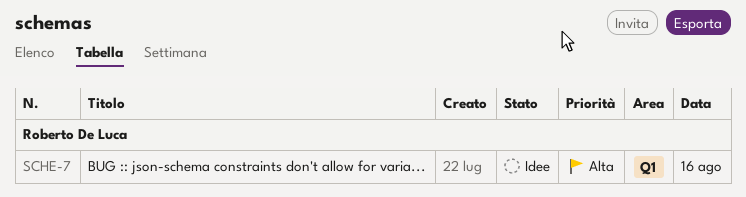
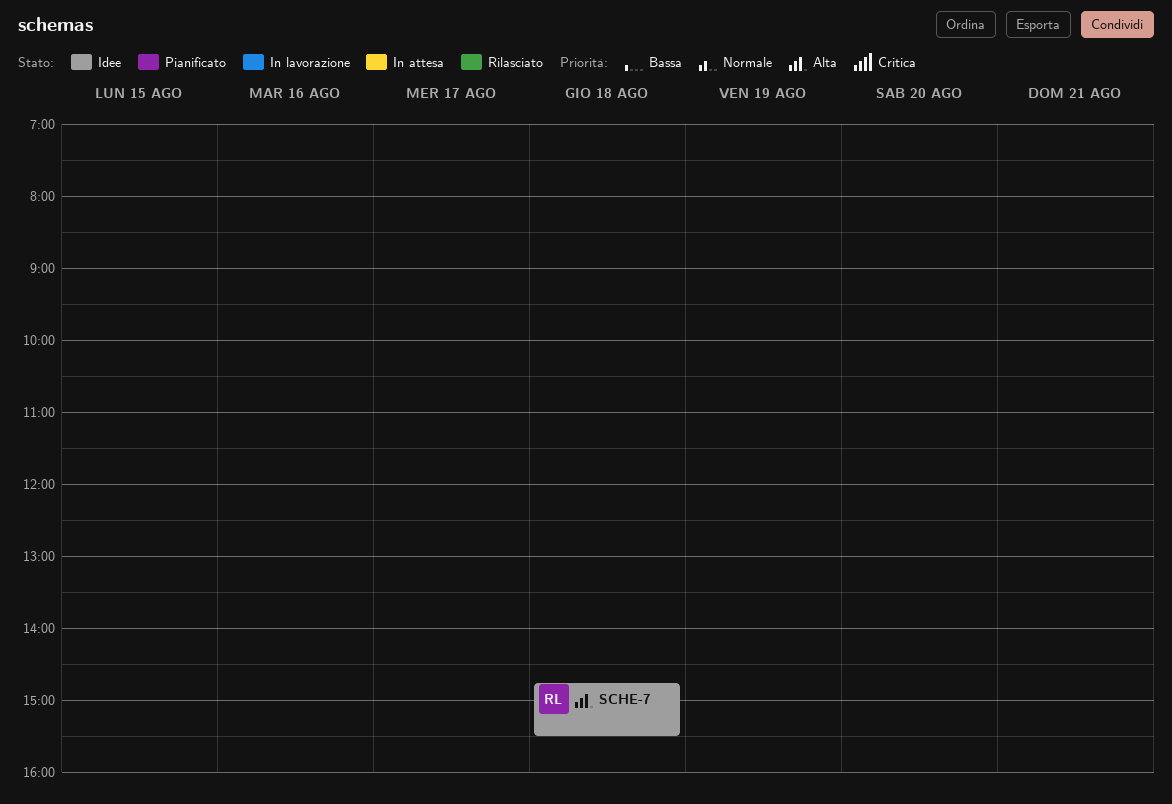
SCHE-7, day: Aug 16 -> Aug 18

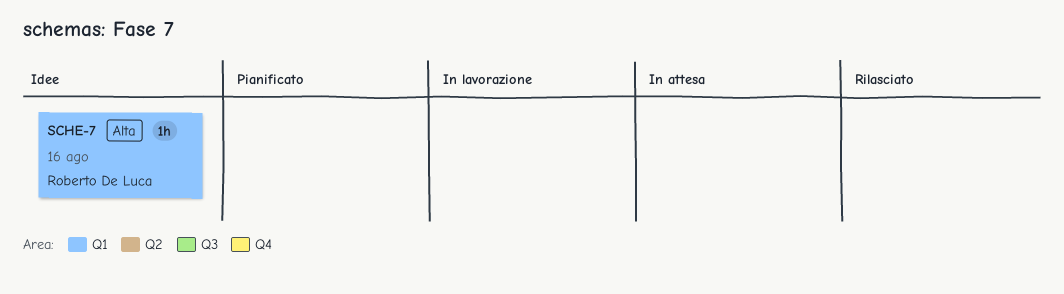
SCHE-7, day: Aug 18 -> Aug 16

